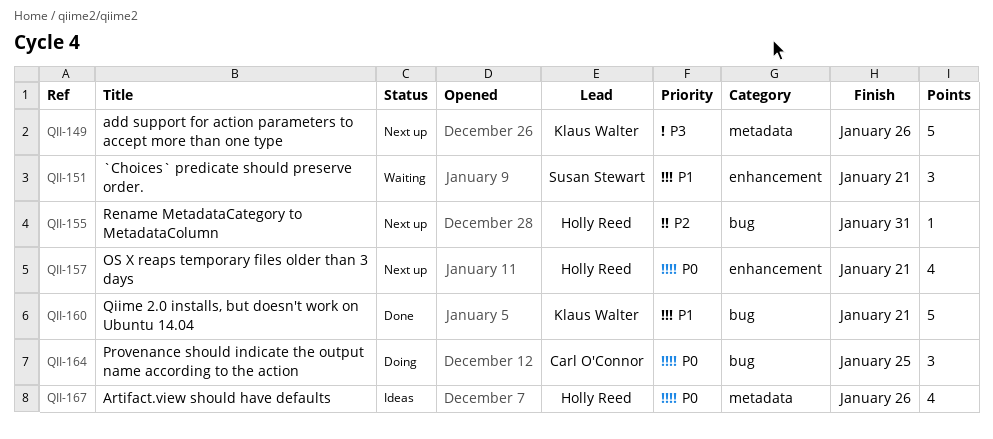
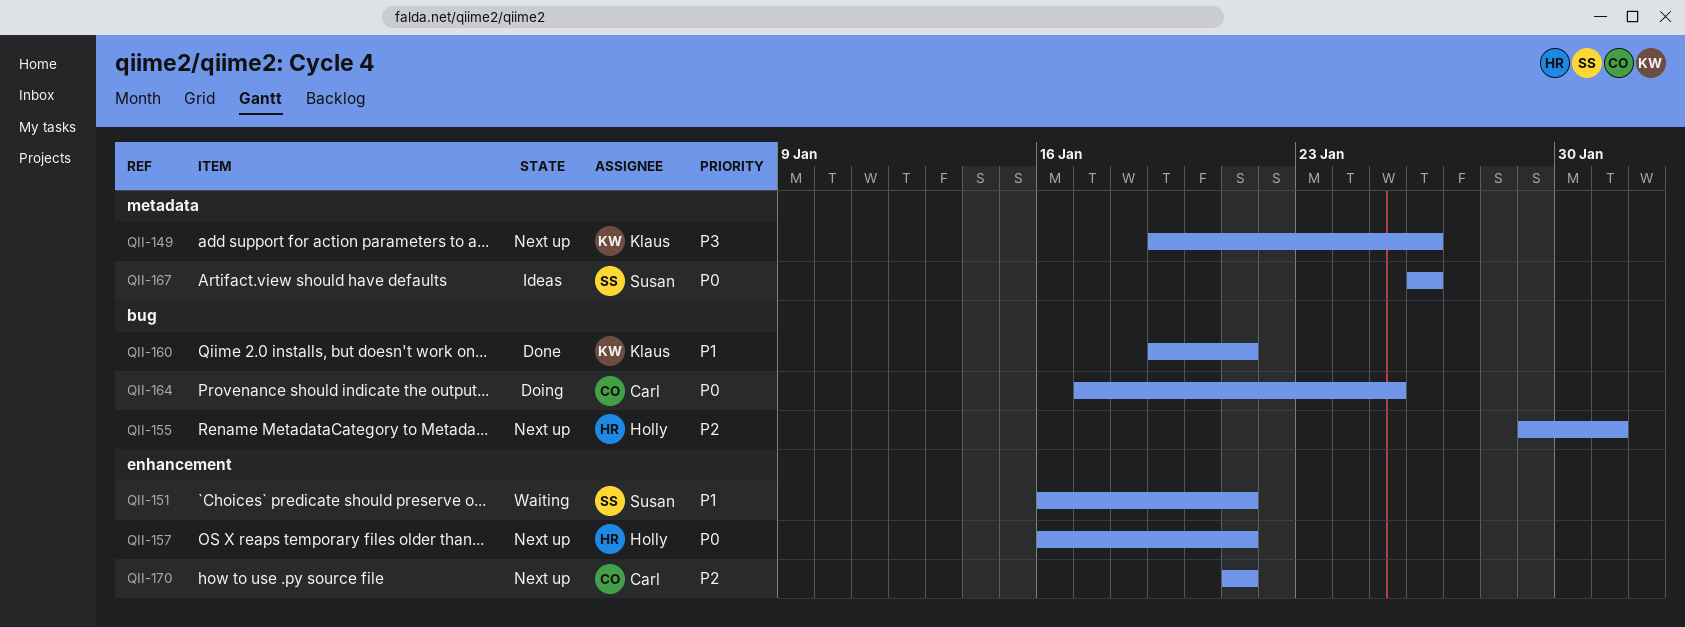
QII-167, owner: Holly Reed -> Susan Stewart
QII-170: none -> present

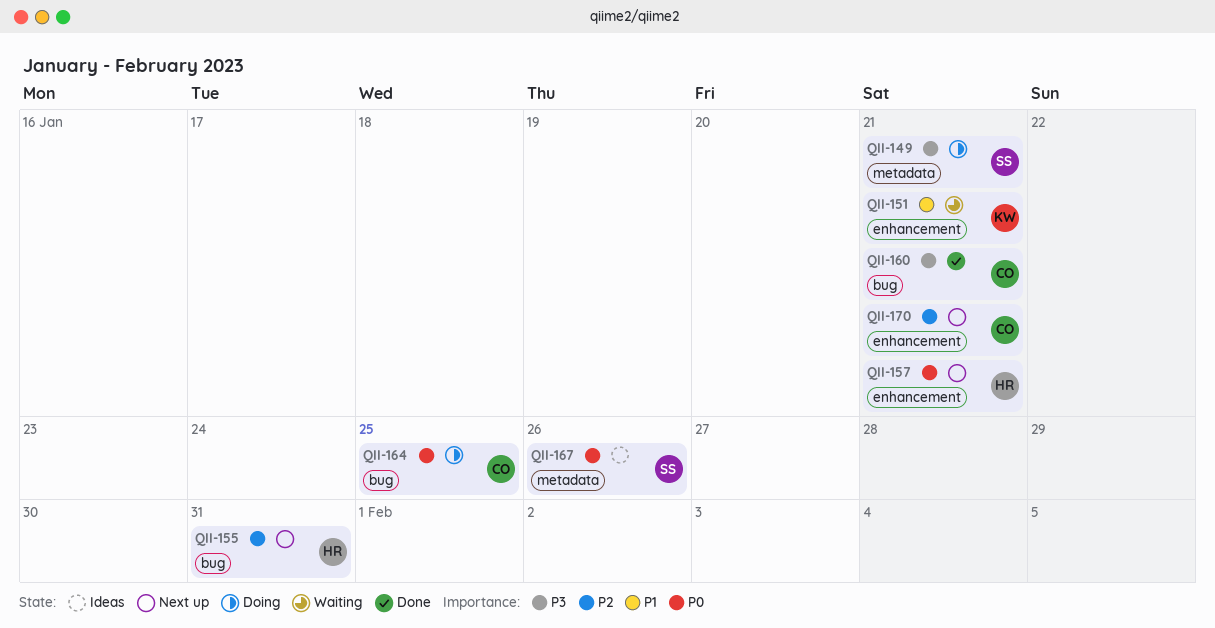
QII-149, status: Next up -> Doing
QII-149, owner: Klaus -> Susan
QII-149, due: Jan 26 -> Jan 21
QII-151, owner: Susan -> Klaus
QII-160, owner: Klaus -> Carl
QII-160, priority: P1 -> P3

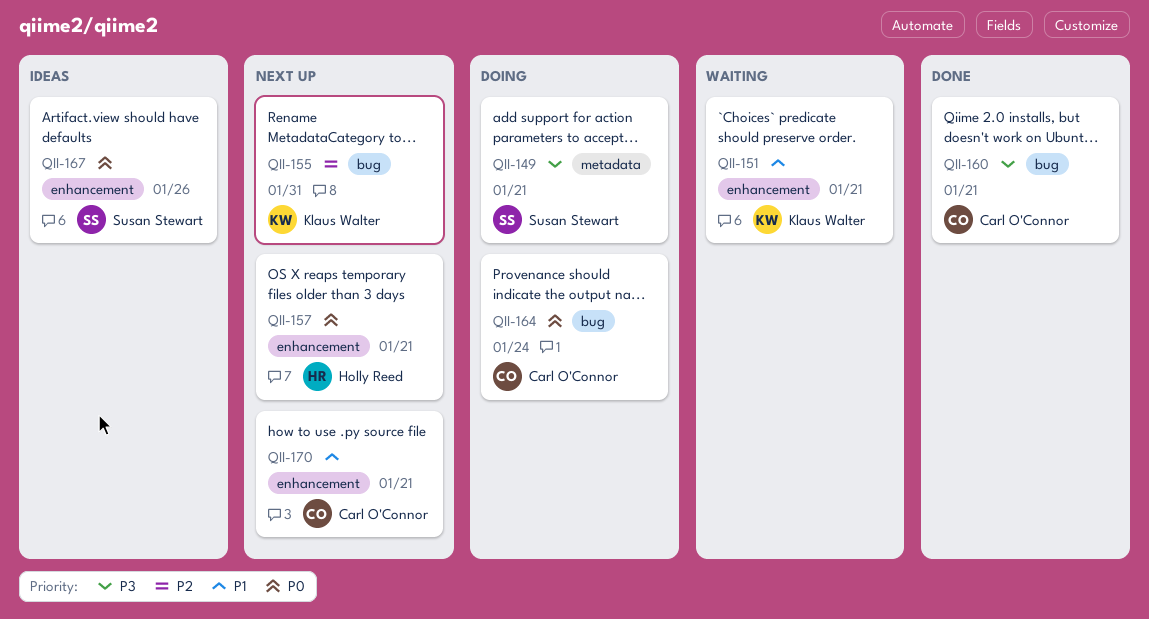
QII-155, owner: Holly Reed -> Klaus Walter
QII-164, due: Jan 25 -> Jan 24
QII-167, label: metadata -> enhancement
QII-170, priority: P2 -> P1

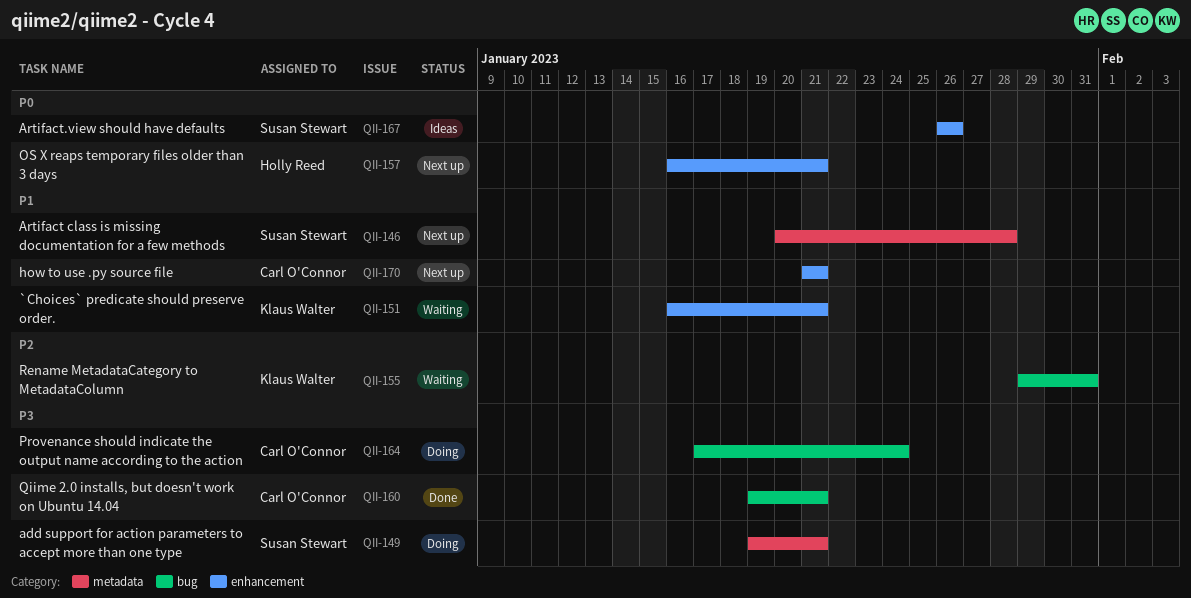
QII-146: none -> present
QII-155, status: Next up -> Waiting
QII-164, priority: P0 -> P3

